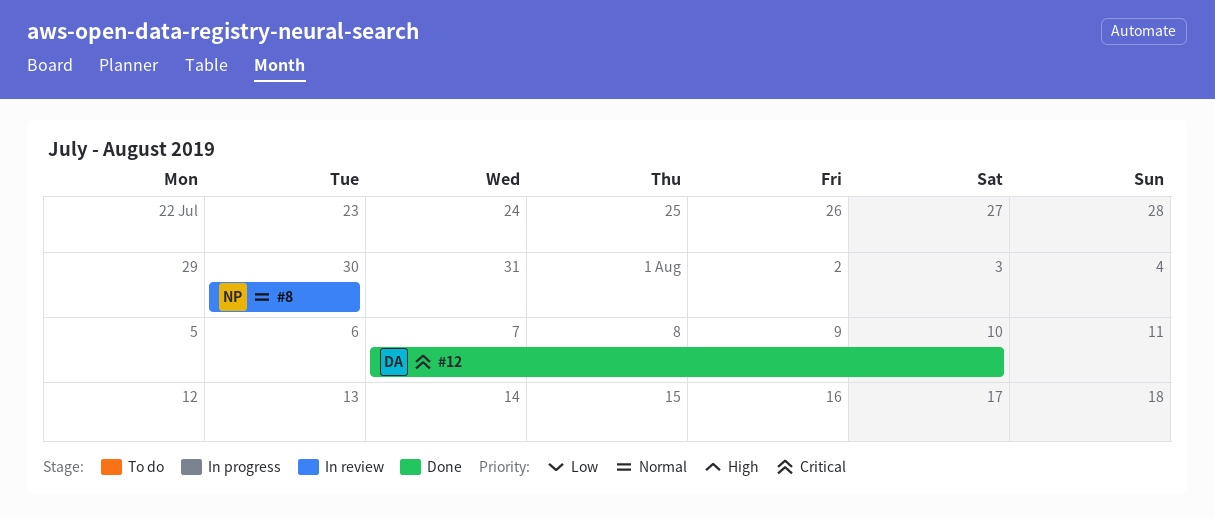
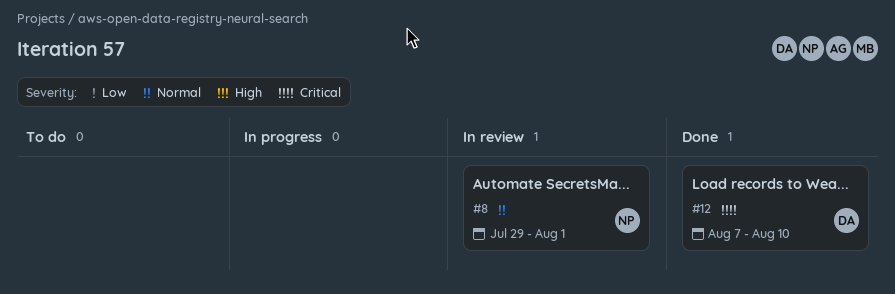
#8, start: Jul 30 -> Jul 29
#8, due: Jul 30 -> Aug 1

